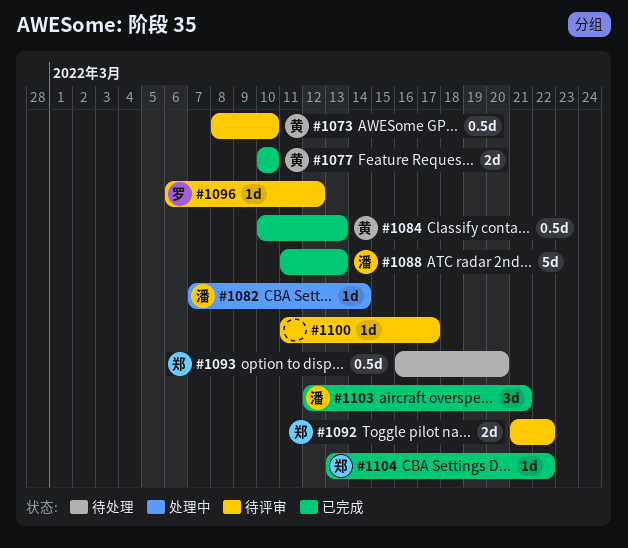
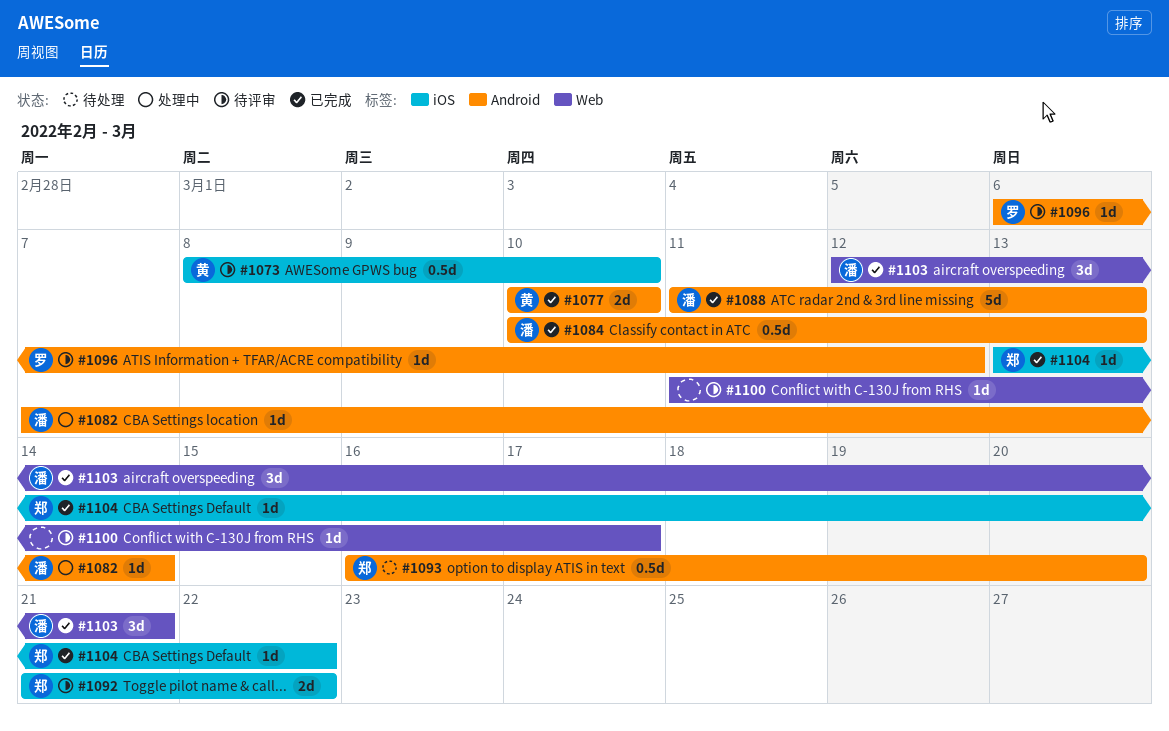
#1084, owner: 黄 -> 潘

